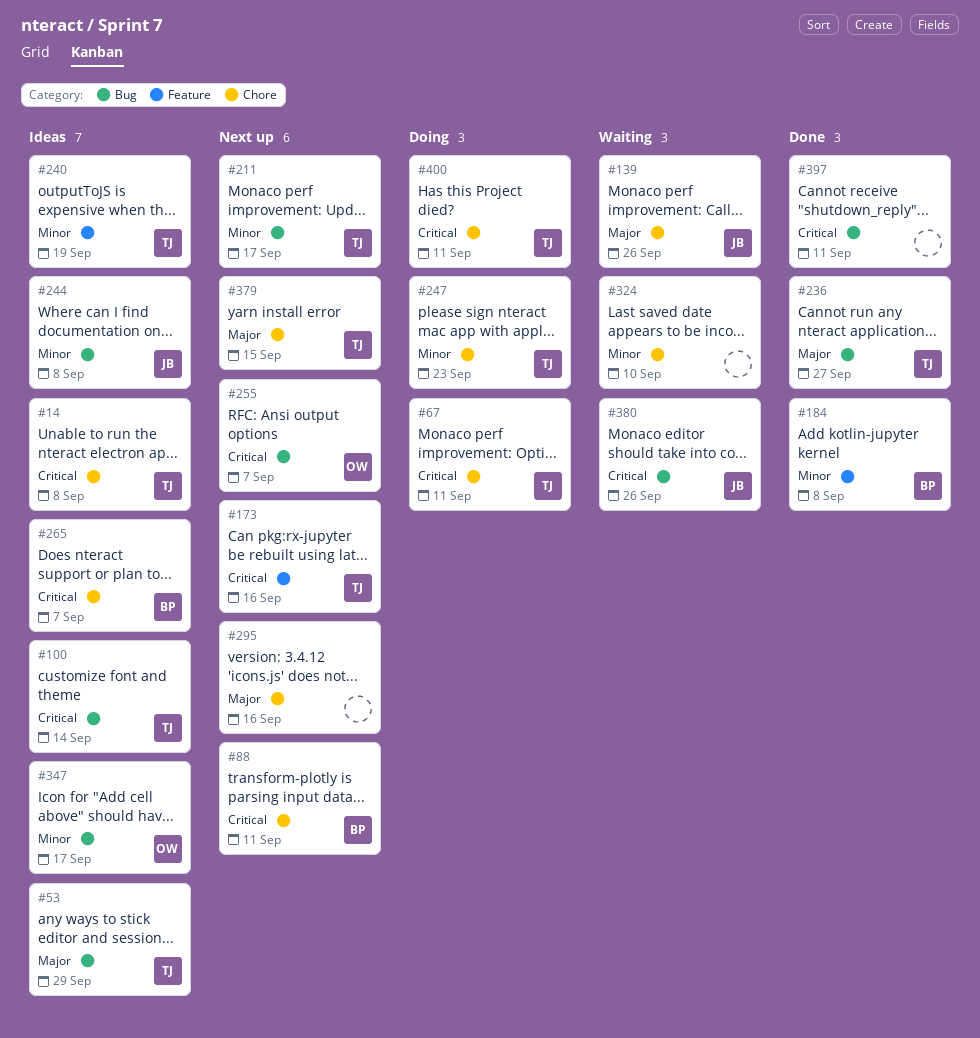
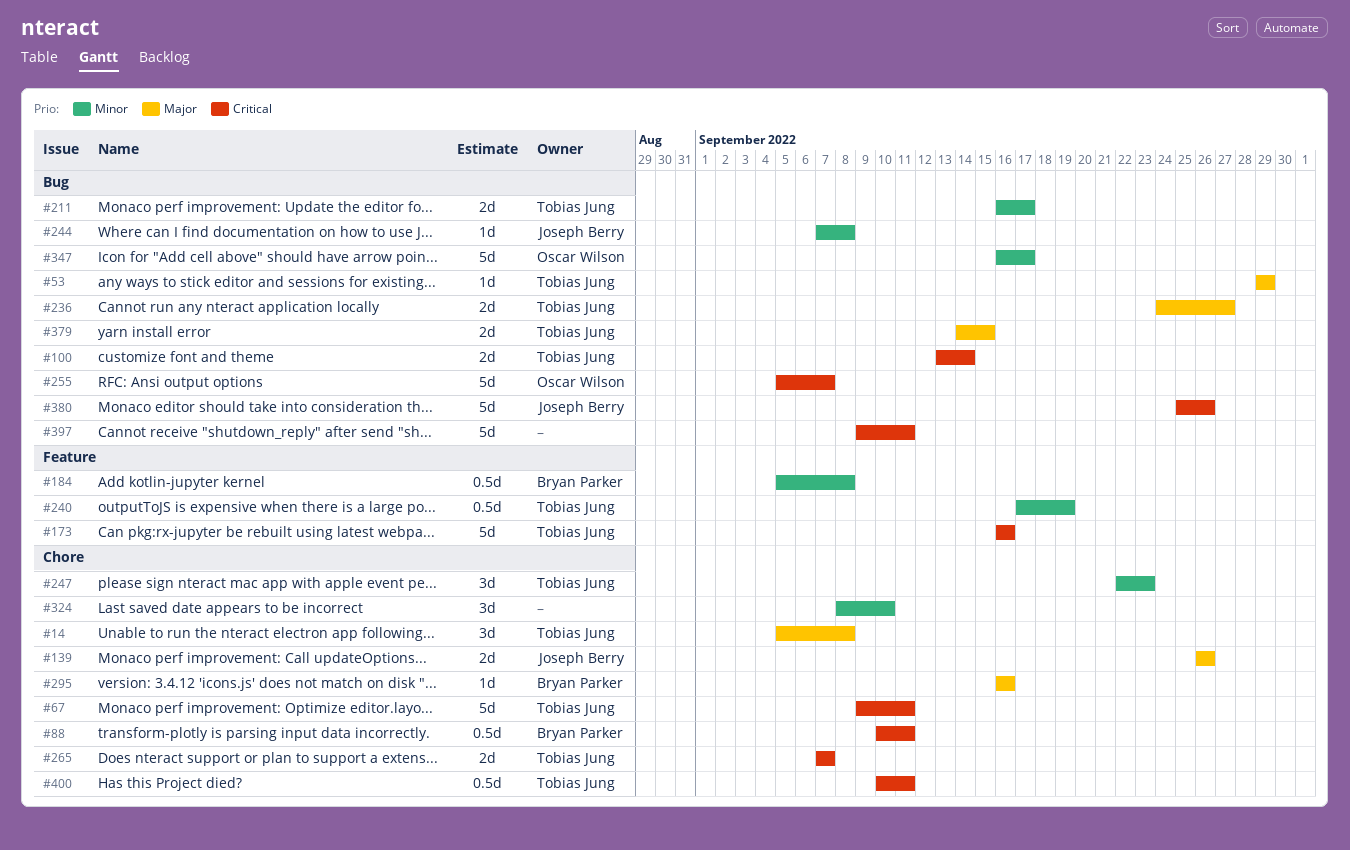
#14, priority: Critical -> Major
#265, owner: Bryan Parker -> Tobias Jung
#295, owner: none -> Bryan Parker
#379, label: Chore -> Bug

